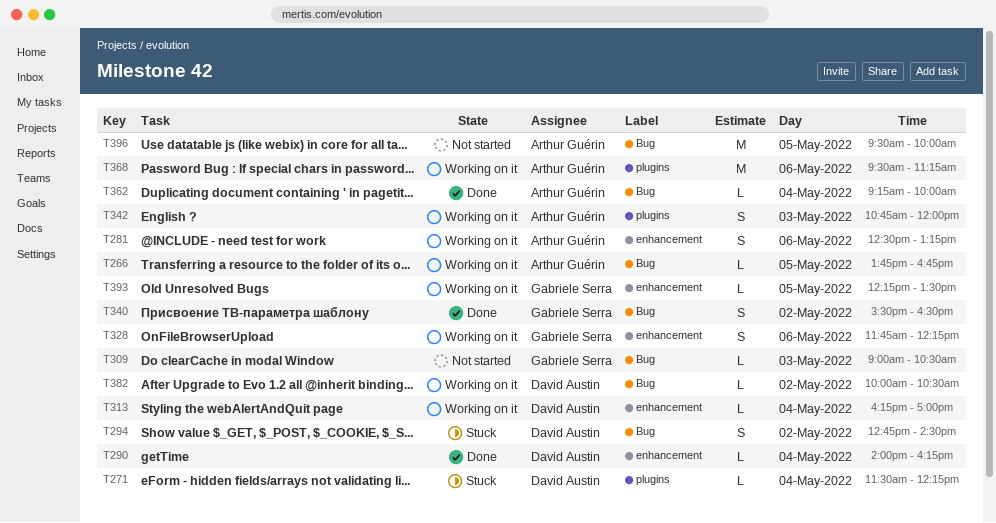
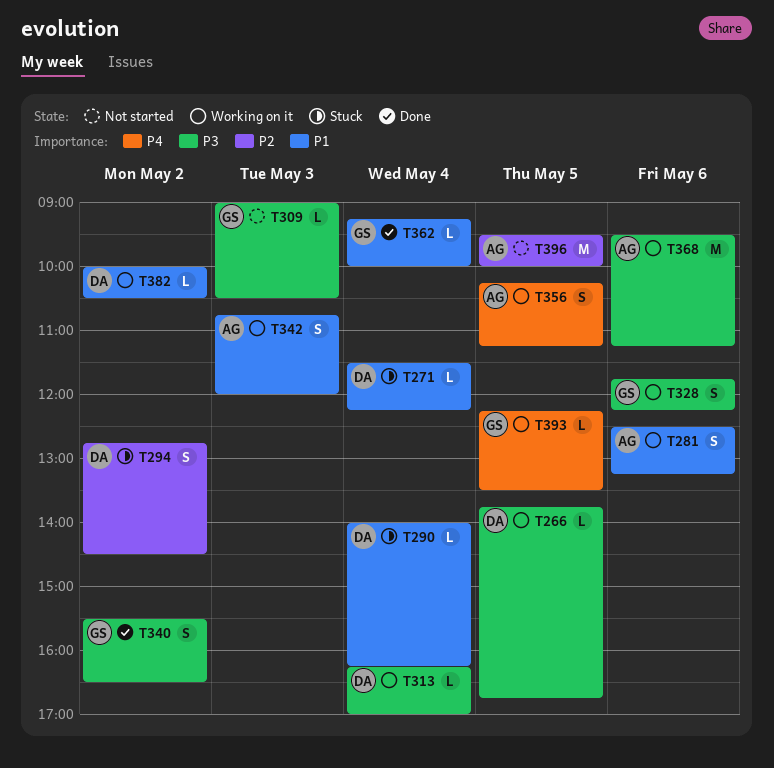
T266, owner: Arthur Guérin -> David Austin
T290, status: Done -> Stuck
T356: none -> present
T362, owner: Arthur Guérin -> Gabriele Serra

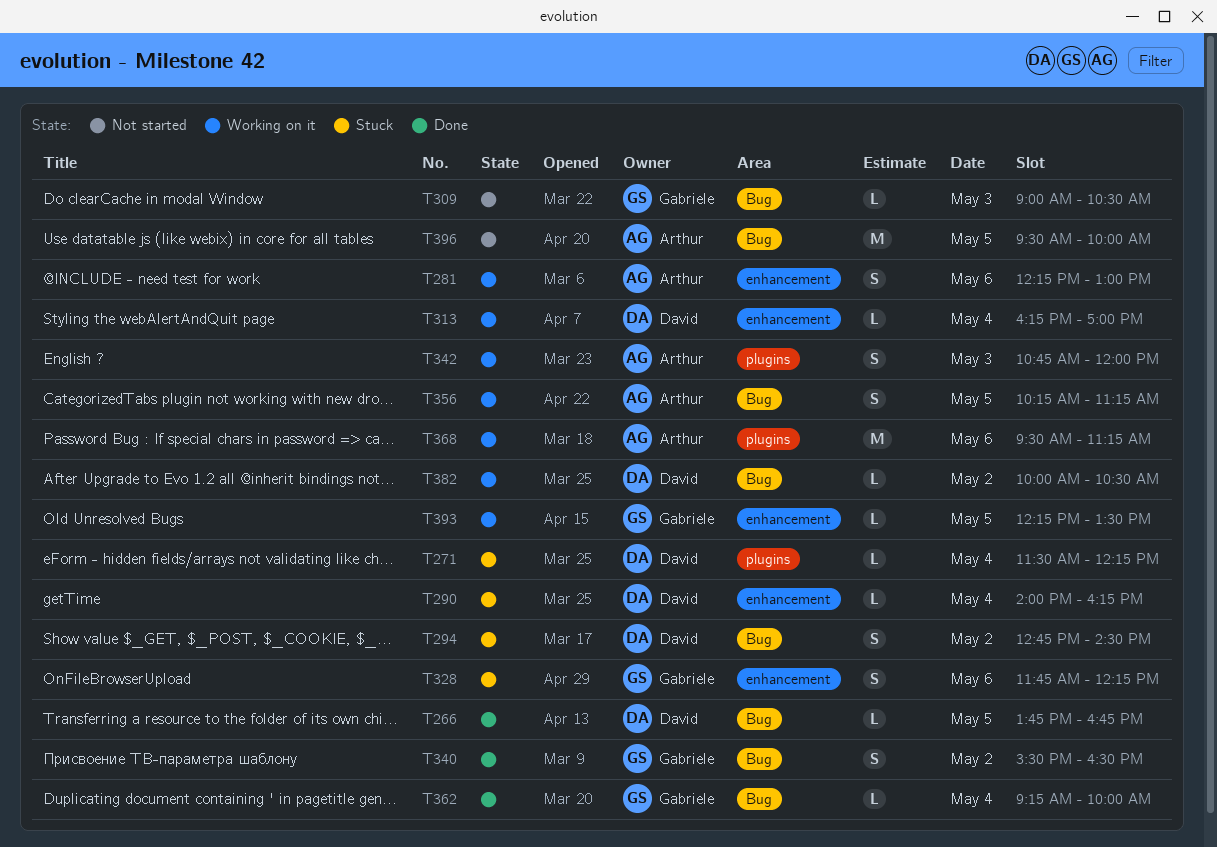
T266, status: Working on it -> Done
T281, begins: 12:30 -> 12:15
T281, ends: 13:15 -> 13:00
T328, status: Working on it -> Stuck

